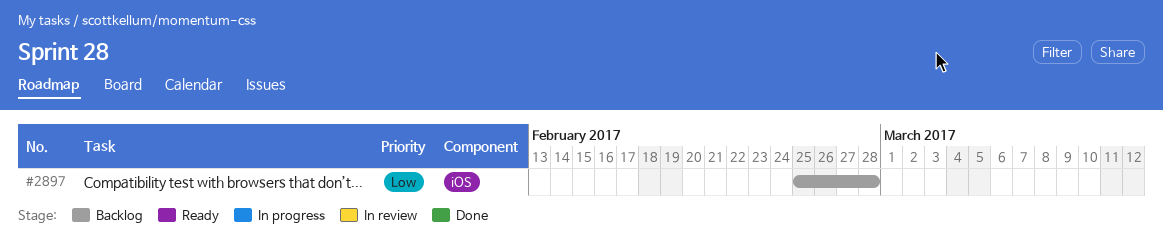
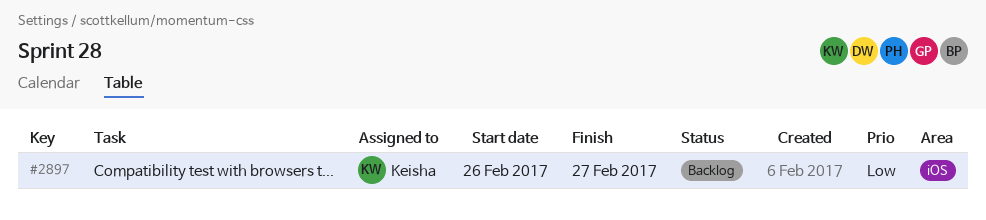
#2897, start: Feb 25 -> Feb 26
#2897, due: Feb 28 -> Feb 27

